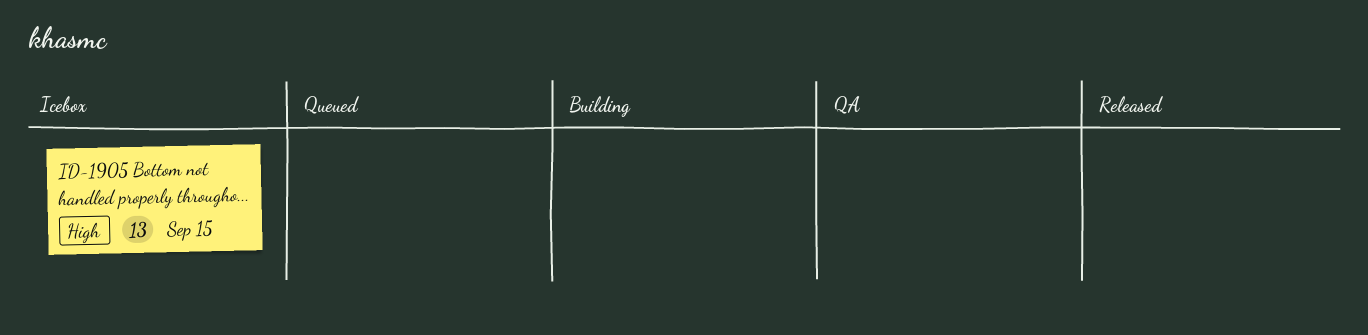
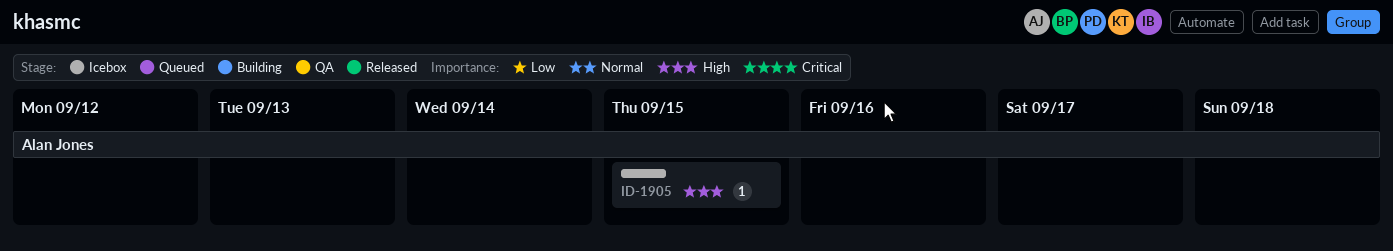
ID-1905, estimate: 13 -> 1

